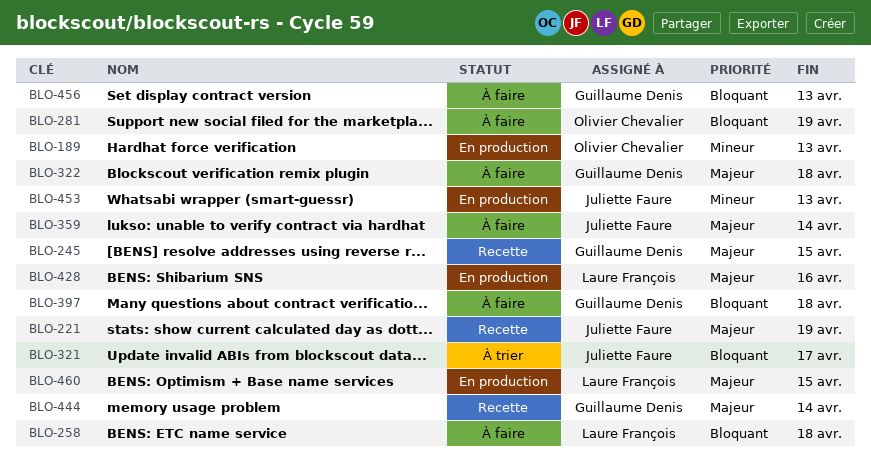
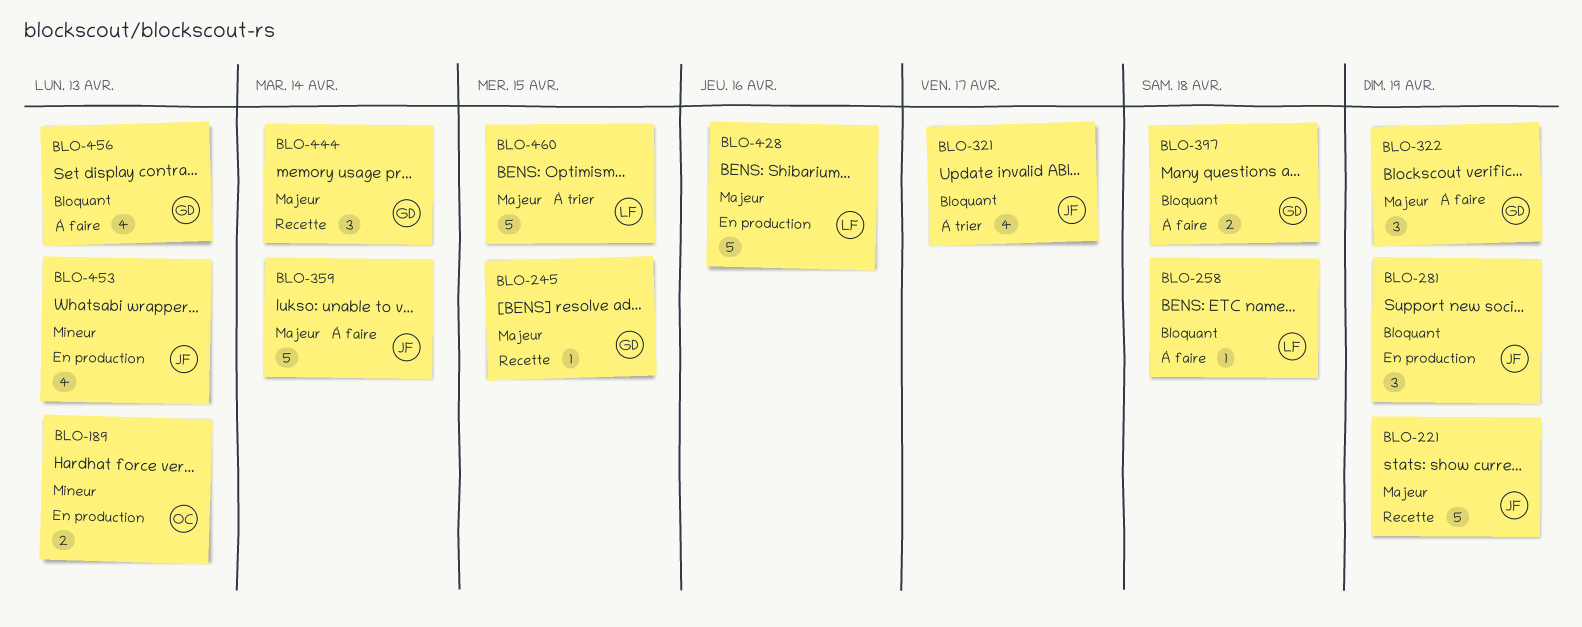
BLO-281, status: À faire -> En production
BLO-281, owner: Olivier Chevalier -> Juliette Faure
BLO-322, due: Apr 18 -> Apr 19
BLO-460, status: En production -> À trier

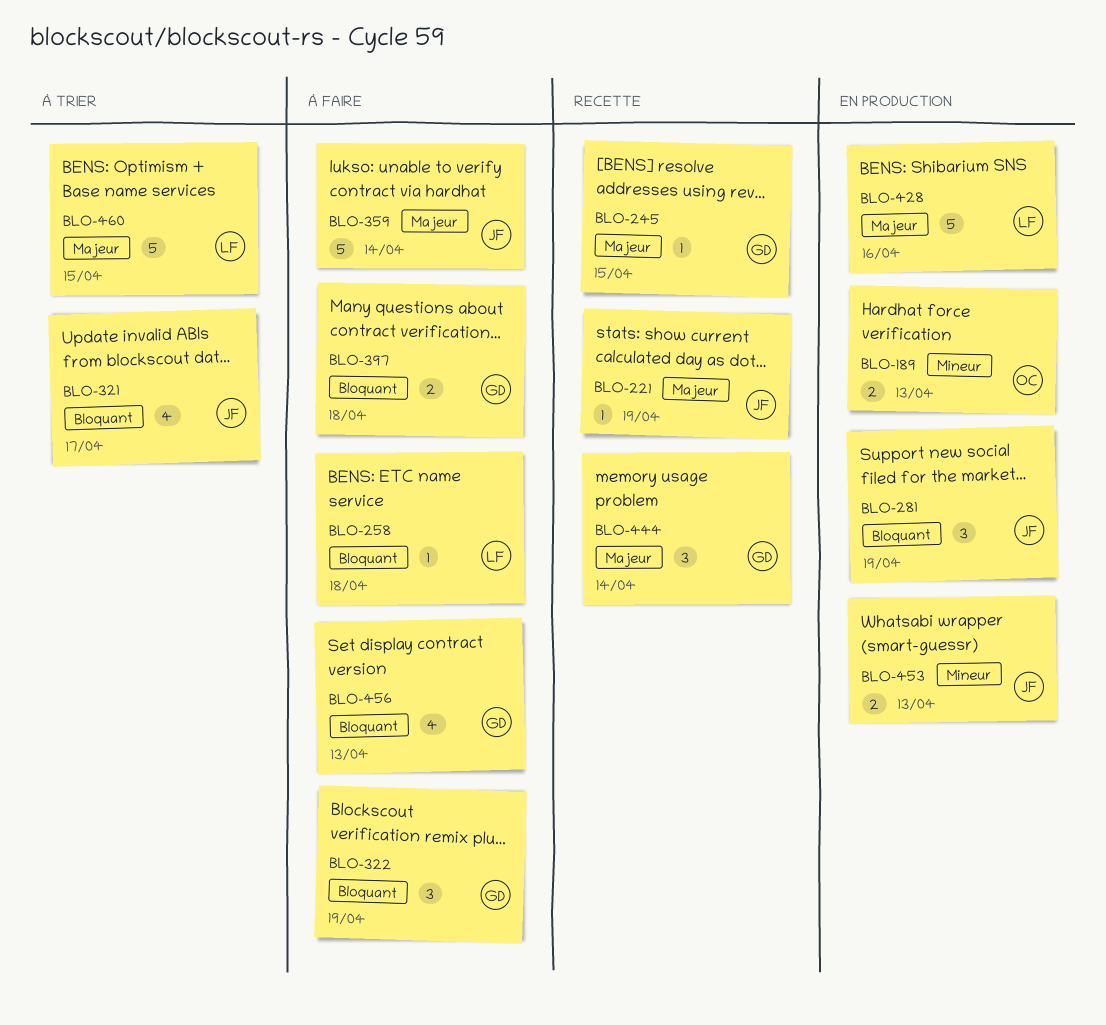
BLO-221, estimate: 5 -> 1
BLO-322, priority: Majeur -> Bloquant
BLO-453, estimate: 4 -> 2

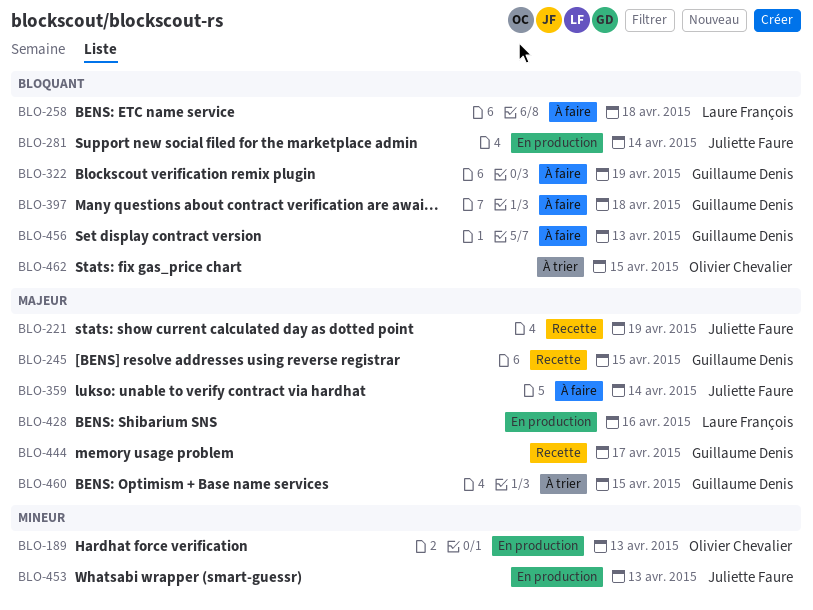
BLO-281, due: Apr 19 -> Apr 14
BLO-321: present -> none
BLO-444, due: Apr 14 -> Apr 17
BLO-460, owner: Laure François -> Guillaume Denis
BLO-462: none -> present

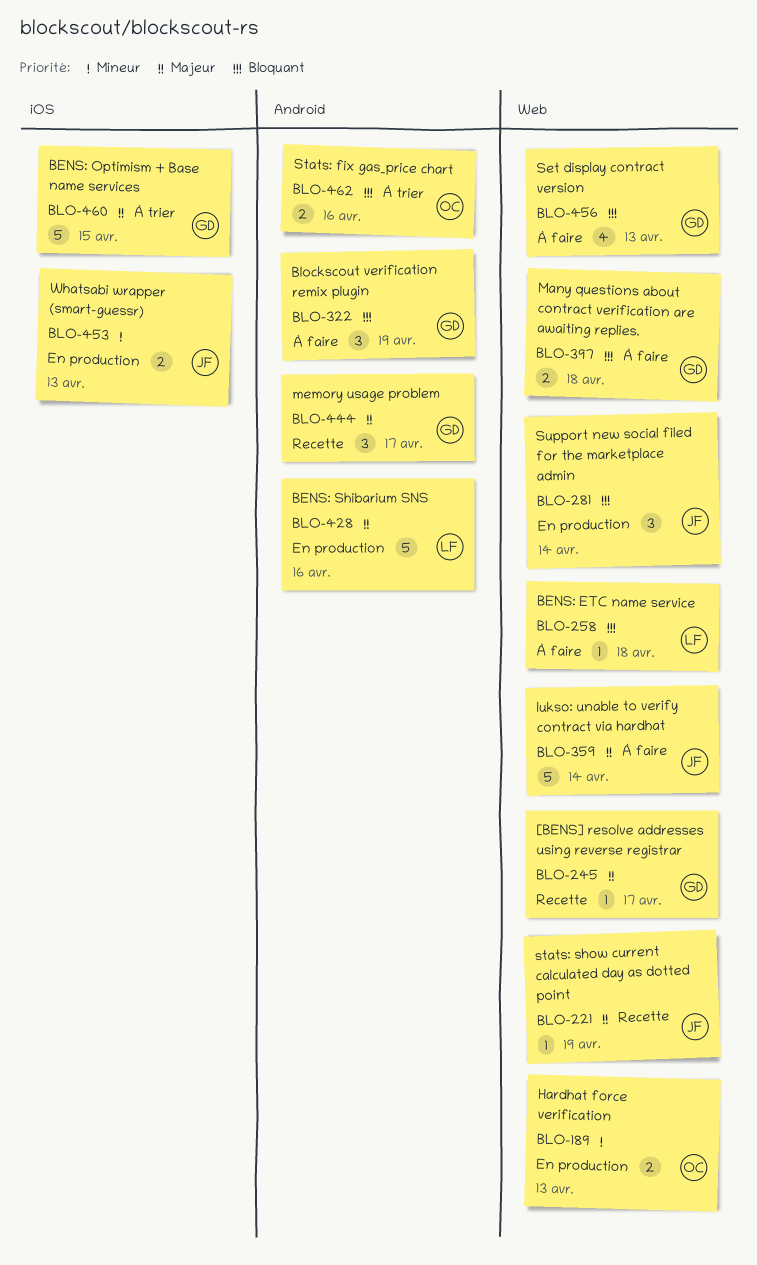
BLO-245, due: Apr 15 -> Apr 17
BLO-462, due: Apr 15 -> Apr 16

